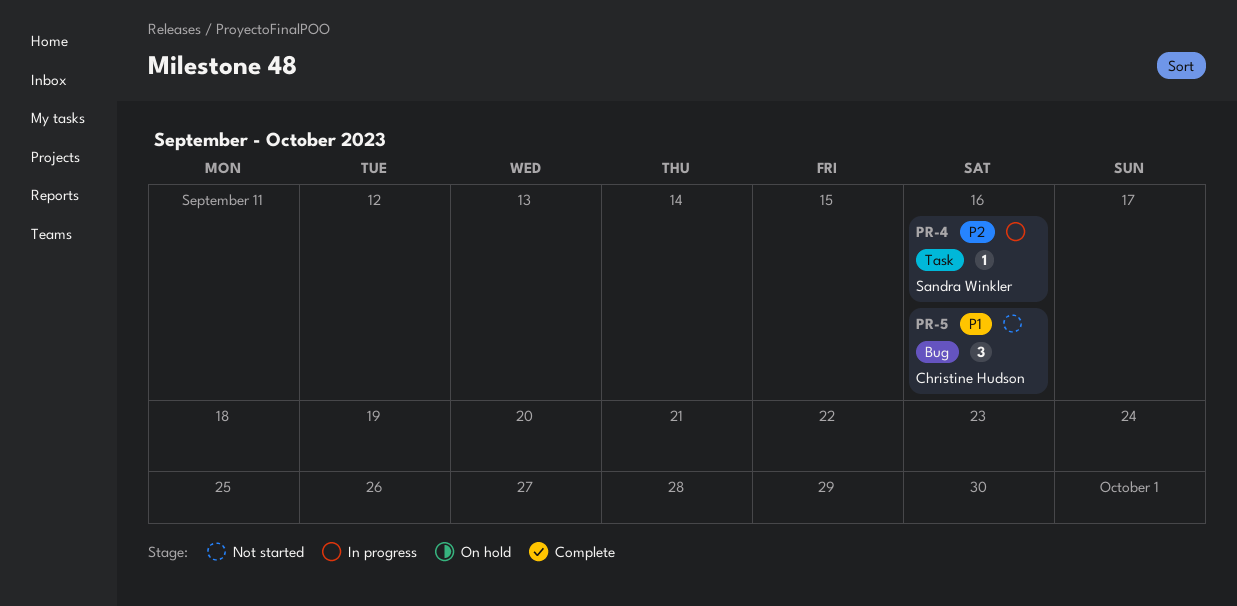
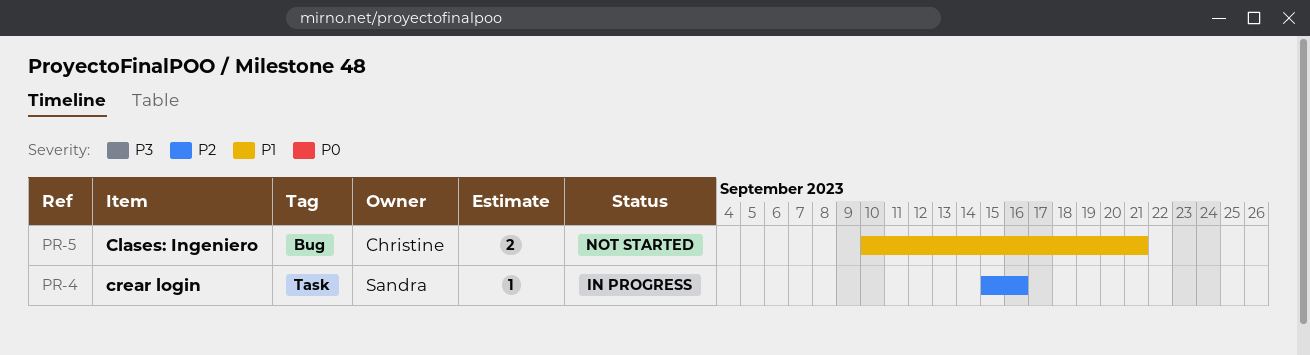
PR-5, estimate: 3 -> 2
PR-5, due: Sep 16 -> Sep 21

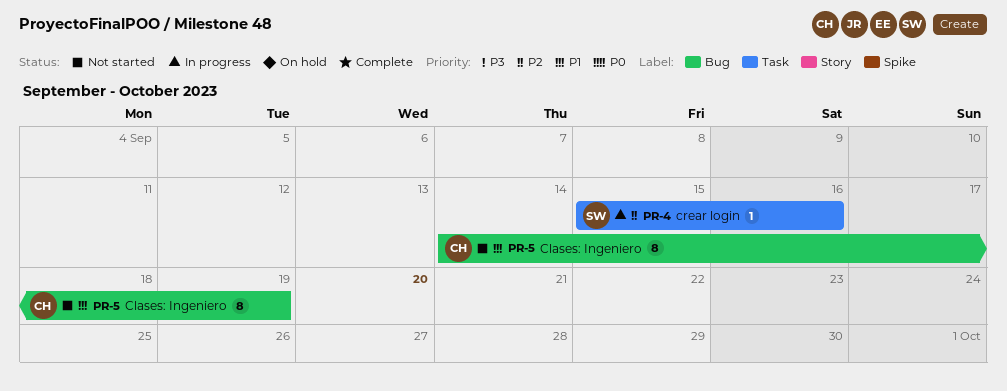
PR-5, estimate: 2 -> 8
PR-5, start: Sep 10 -> Sep 14
PR-5, due: Sep 21 -> Sep 19

